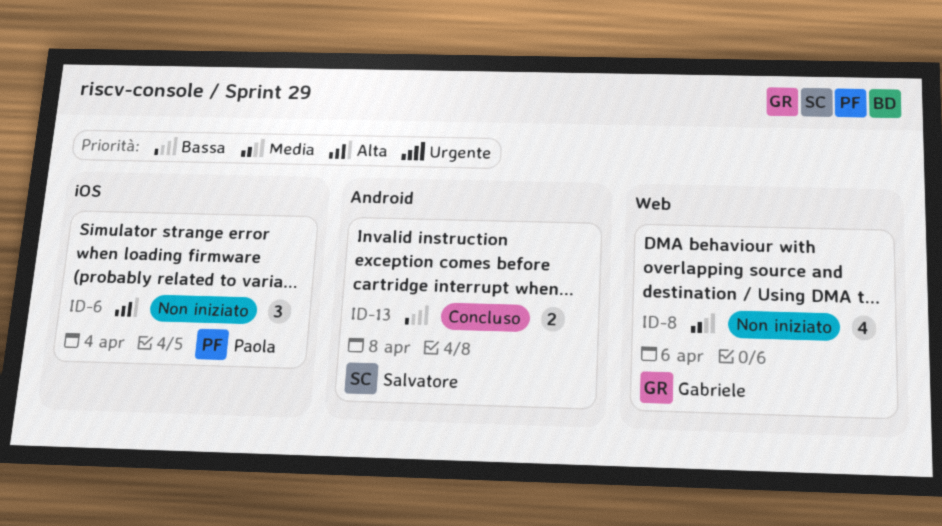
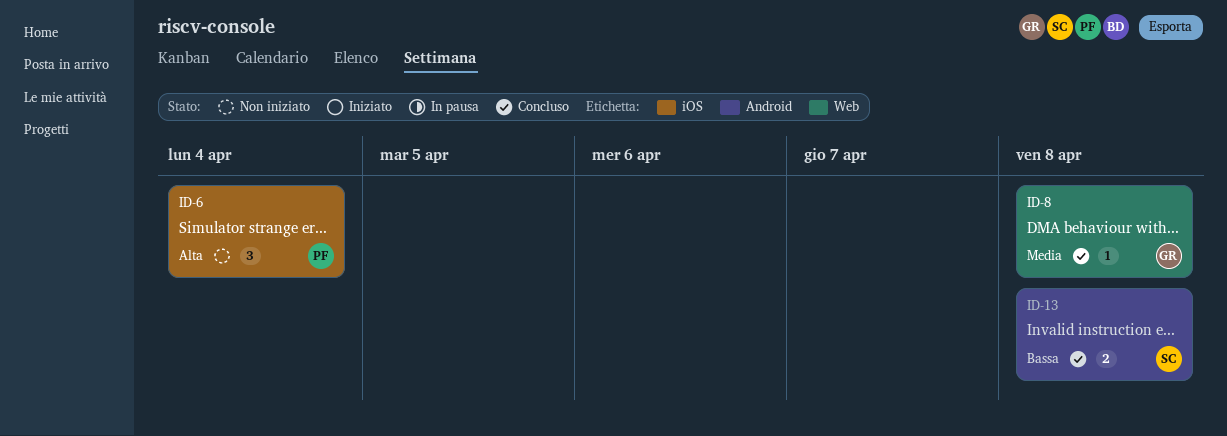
ID-8, status: Non iniziato -> Concluso
ID-8, estimate: 4 -> 1
ID-8, due: Apr 6 -> Apr 8

